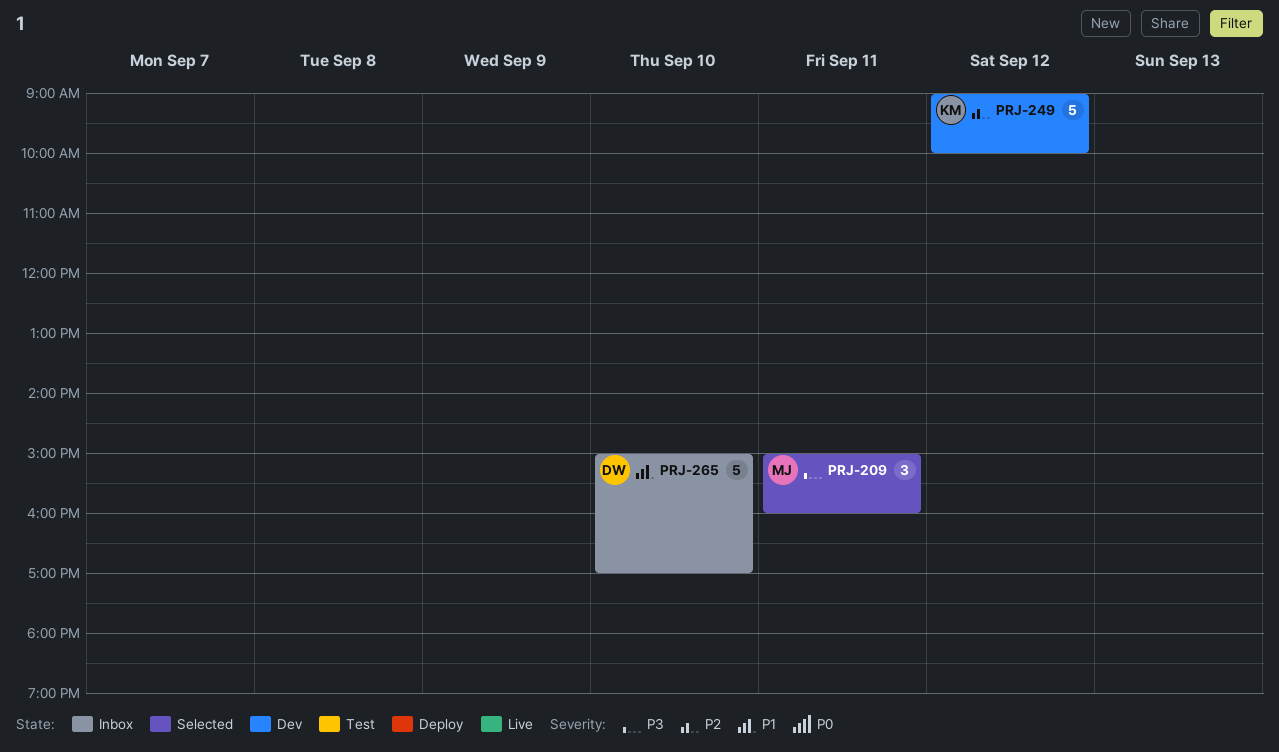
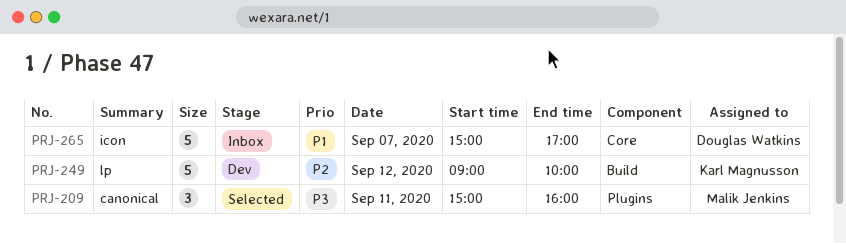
PRJ-265, day: Sep 10 -> Sep 7

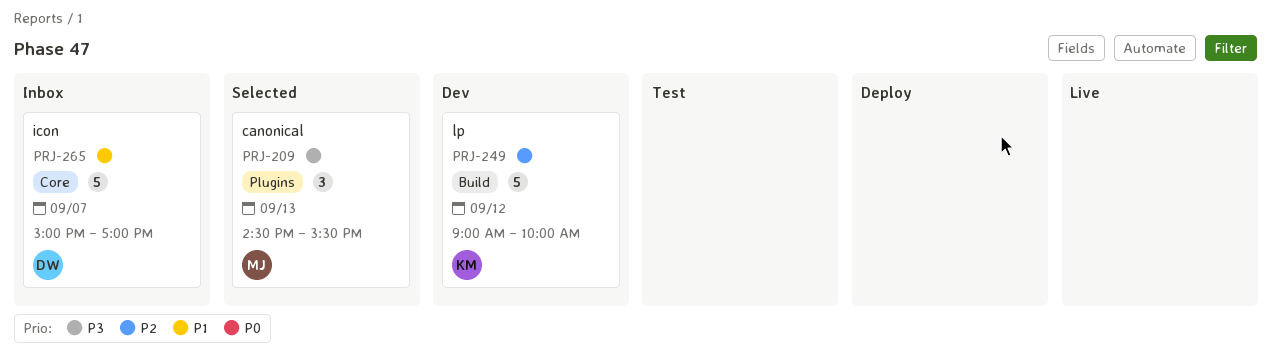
PRJ-209, day: Sep 11 -> Sep 13
PRJ-209, begins: 15:00 -> 14:30
PRJ-209, ends: 16:00 -> 15:30

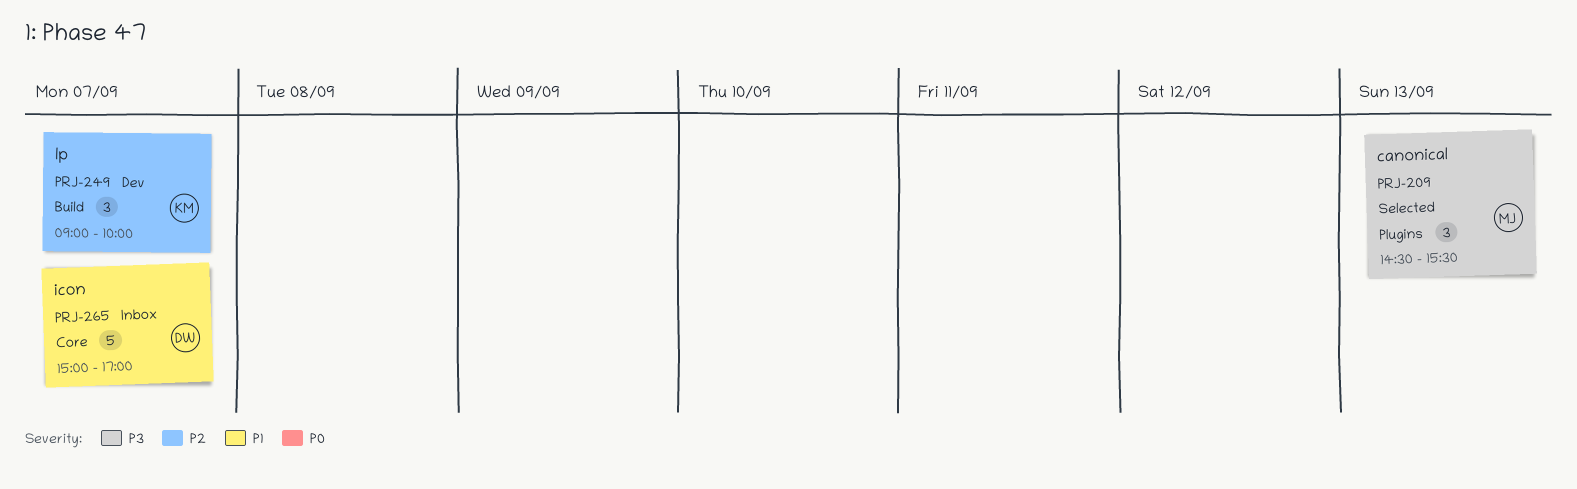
PRJ-249, estimate: 5 -> 3
PRJ-249, day: Sep 12 -> Sep 7

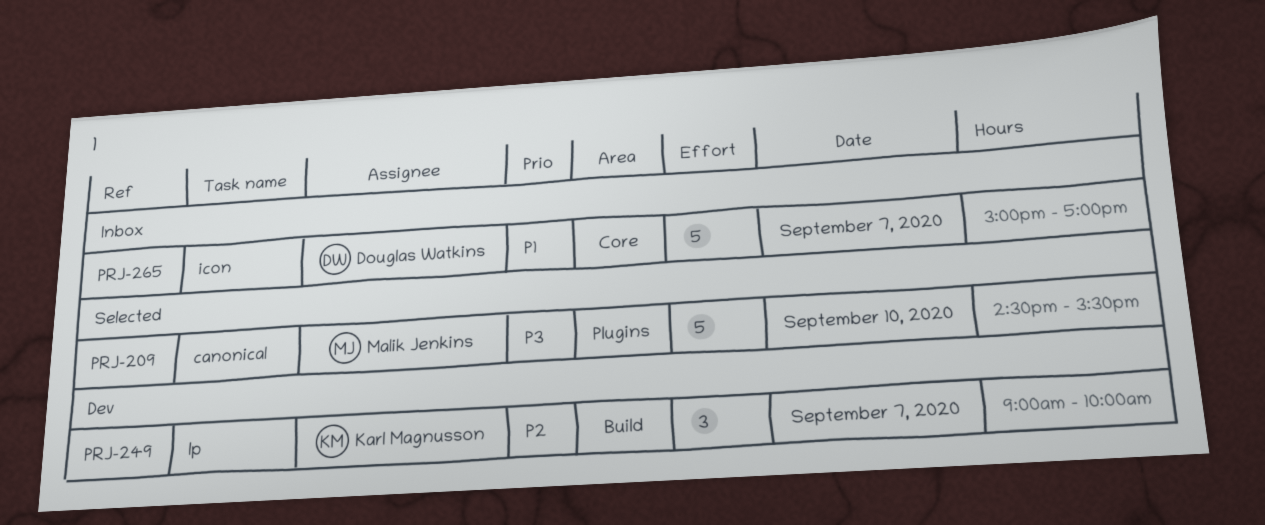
PRJ-209, estimate: 3 -> 5
PRJ-209, day: Sep 13 -> Sep 10

